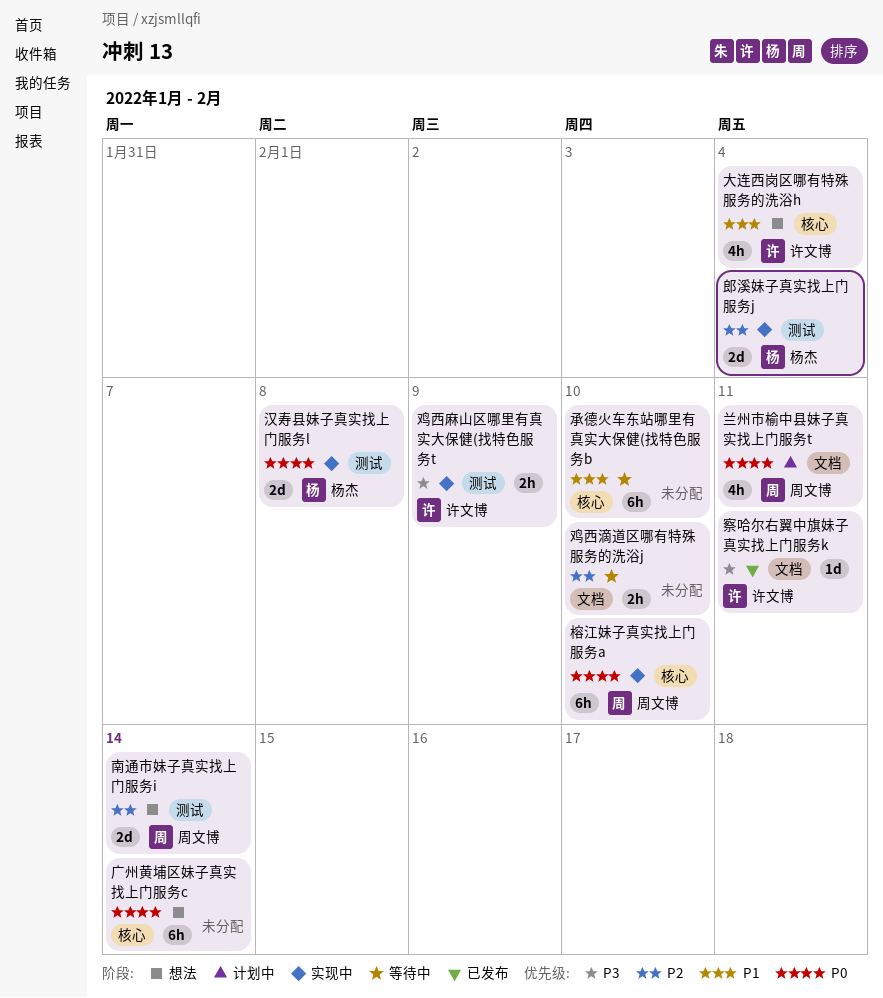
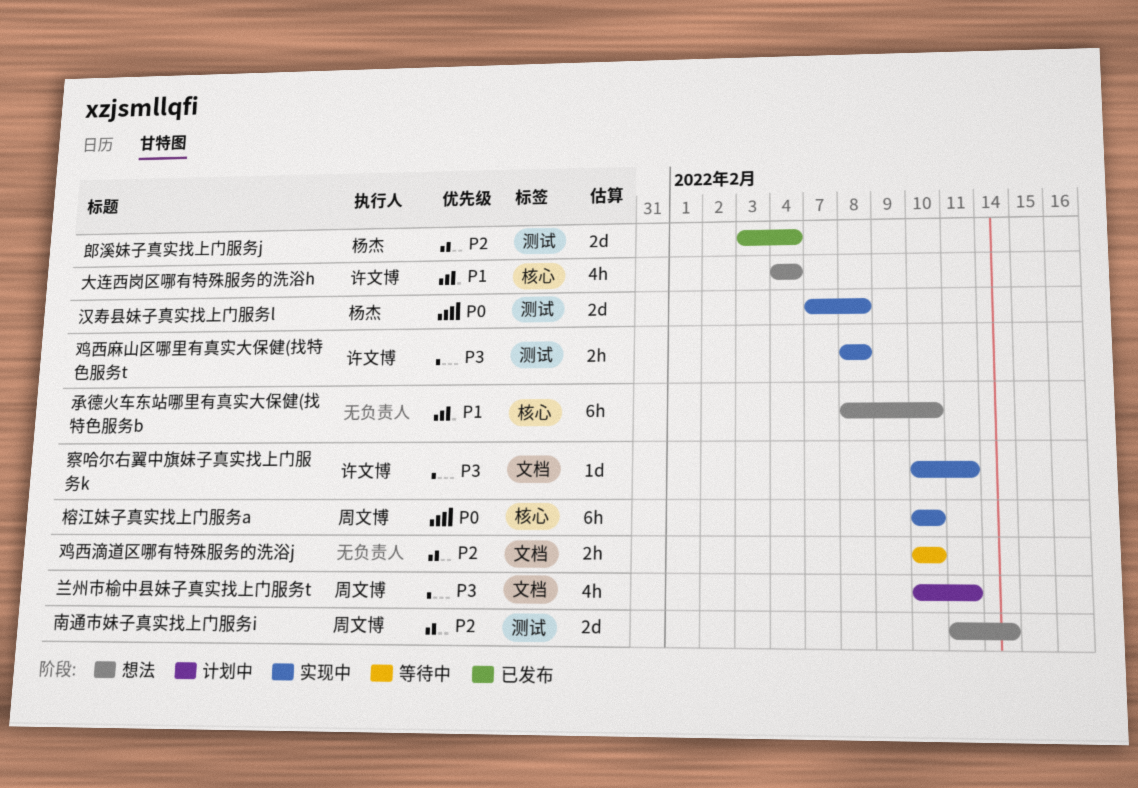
兰州市榆中县妹子真实找上门服务t, priority: P0 -> P3
察哈尔右翼中旗妹子真实找上门服务k, status: 已发布 -> 实现中
广州黄埔区妹子真实找上门服务c: present -> none
承德火车东站哪里有真实大保健(找特色服务b, status: 等待中 -> 想法
郎溪妹子真实找上门服务j, status: 实现中 -> 已发布
鸡西麻山区哪里有真实大保健(找特色服务t, due: Feb 9 -> Feb 8

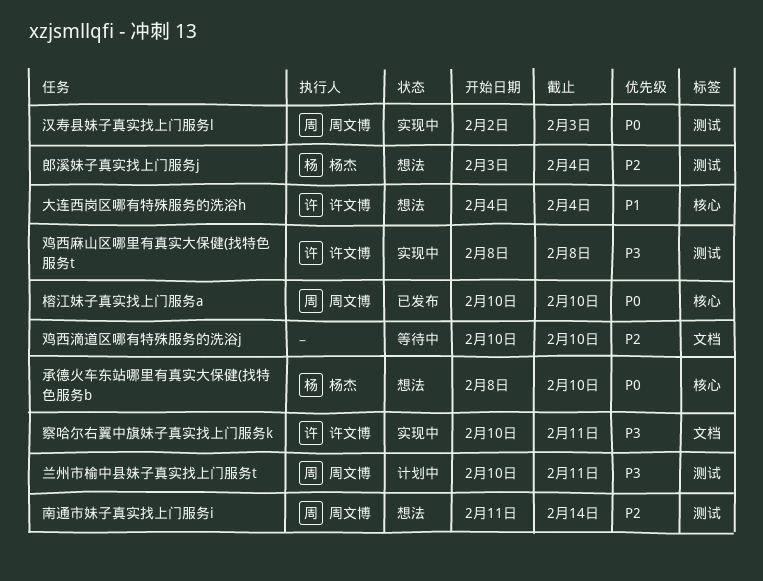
兰州市榆中县妹子真实找上门服务t, label: 文档 -> 测试
承德火车东站哪里有真实大保健(找特色服务b, owner: none -> 杨杰
承德火车东站哪里有真实大保健(找特色服务b, priority: P1 -> P0
榕江妹子真实找上门服务a, status: 实现中 -> 已发布
汉寿县妹子真实找上门服务l, owner: 杨杰 -> 周文博
汉寿县妹子真实找上门服务l, start: Feb 7 -> Feb 2
汉寿县妹子真实找上门服务l, due: Feb 8 -> Feb 3
郎溪妹子真实找上门服务j, status: 已发布 -> 想法

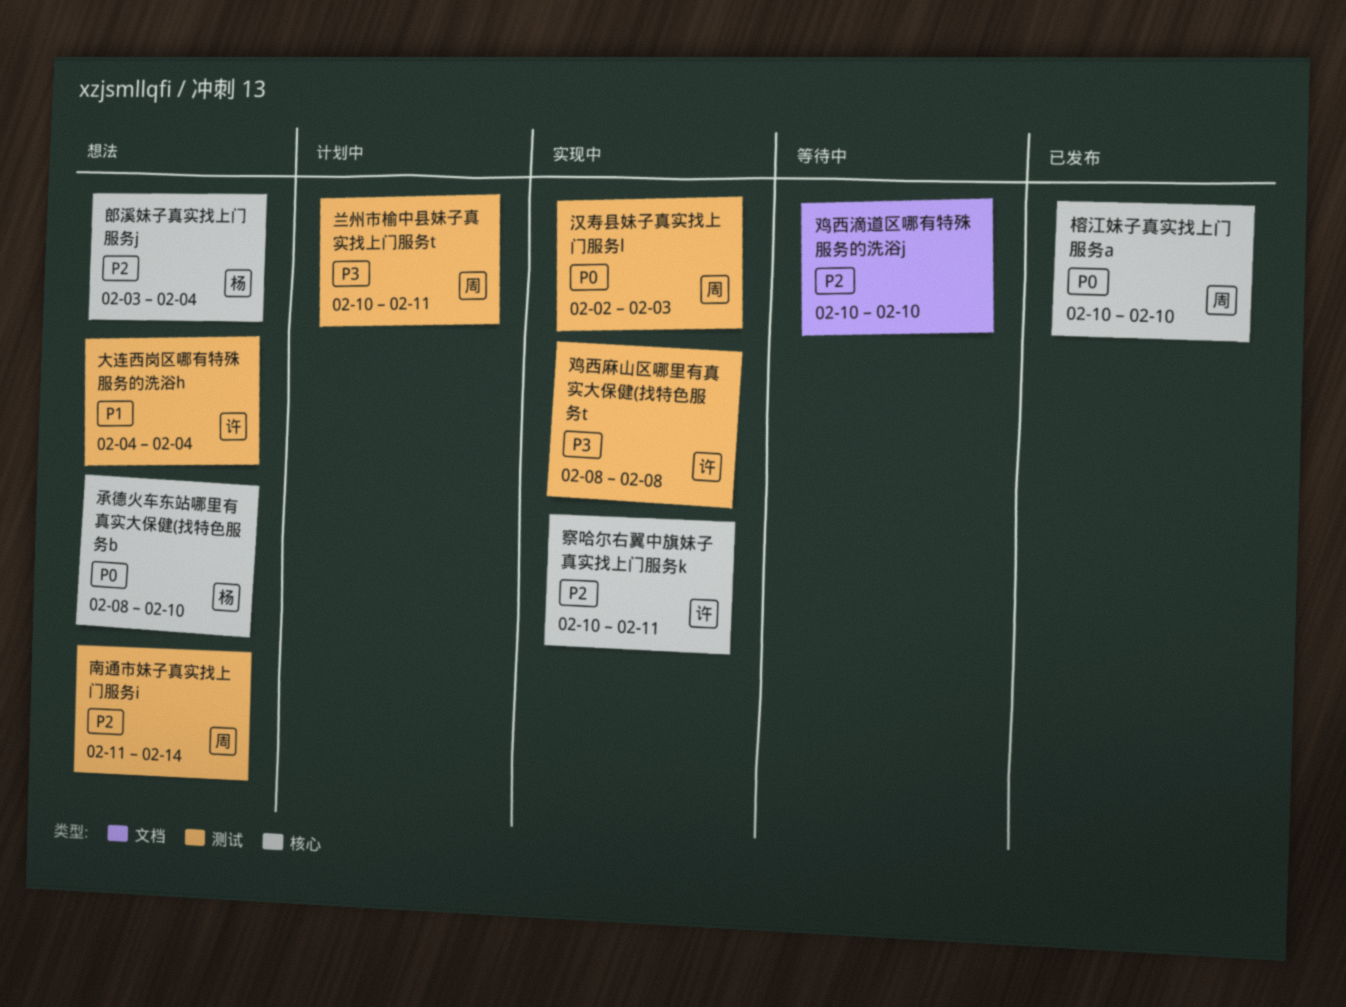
大连西岗区哪有特殊服务的洗浴h, label: 核心 -> 测试
察哈尔右翼中旗妹子真实找上门服务k, priority: P3 -> P2
察哈尔右翼中旗妹子真实找上门服务k, label: 文档 -> 核心
郎溪妹子真实找上门服务j, label: 测试 -> 核心

